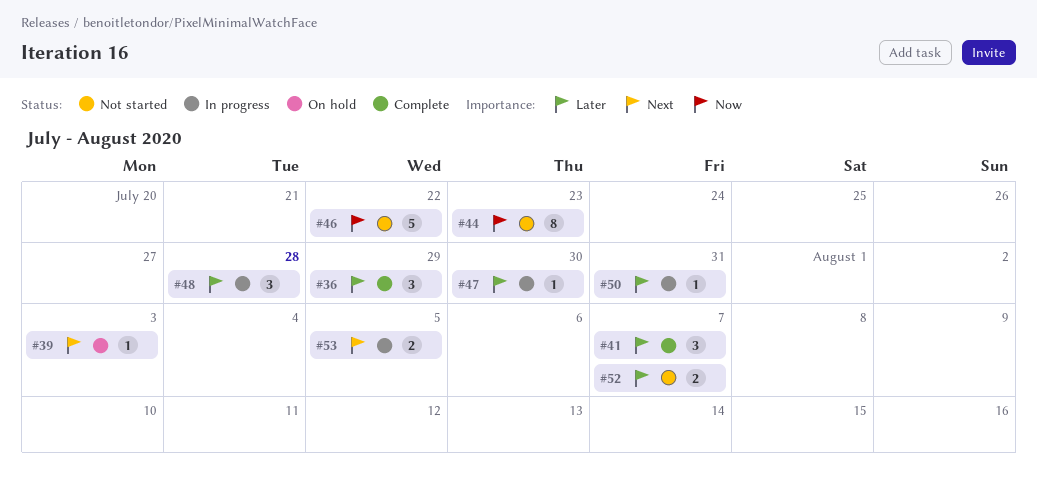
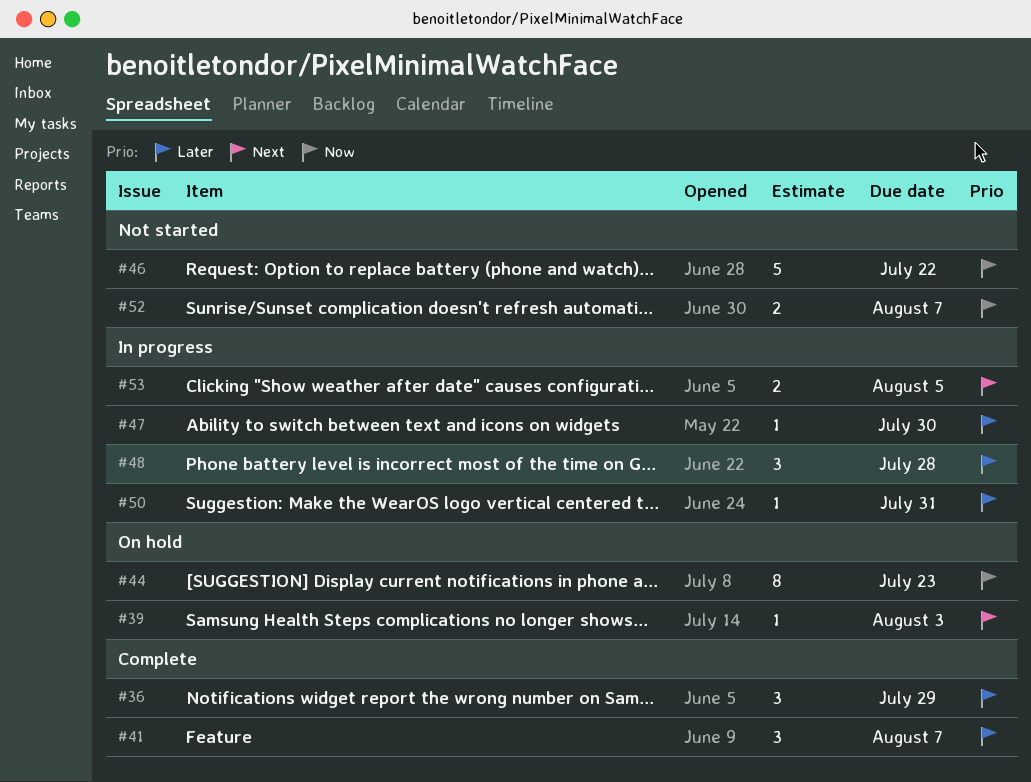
#44, status: Not started -> On hold
#52, priority: Later -> Now

